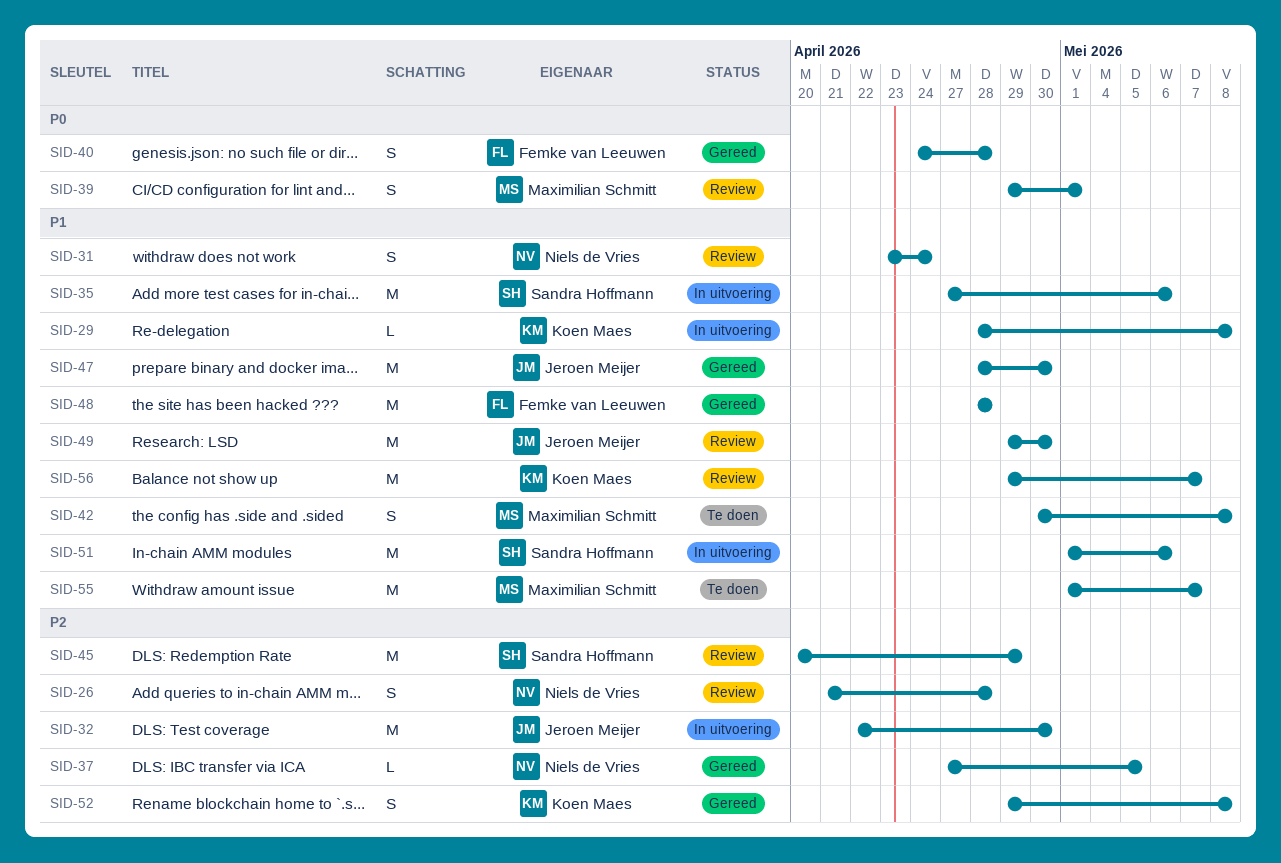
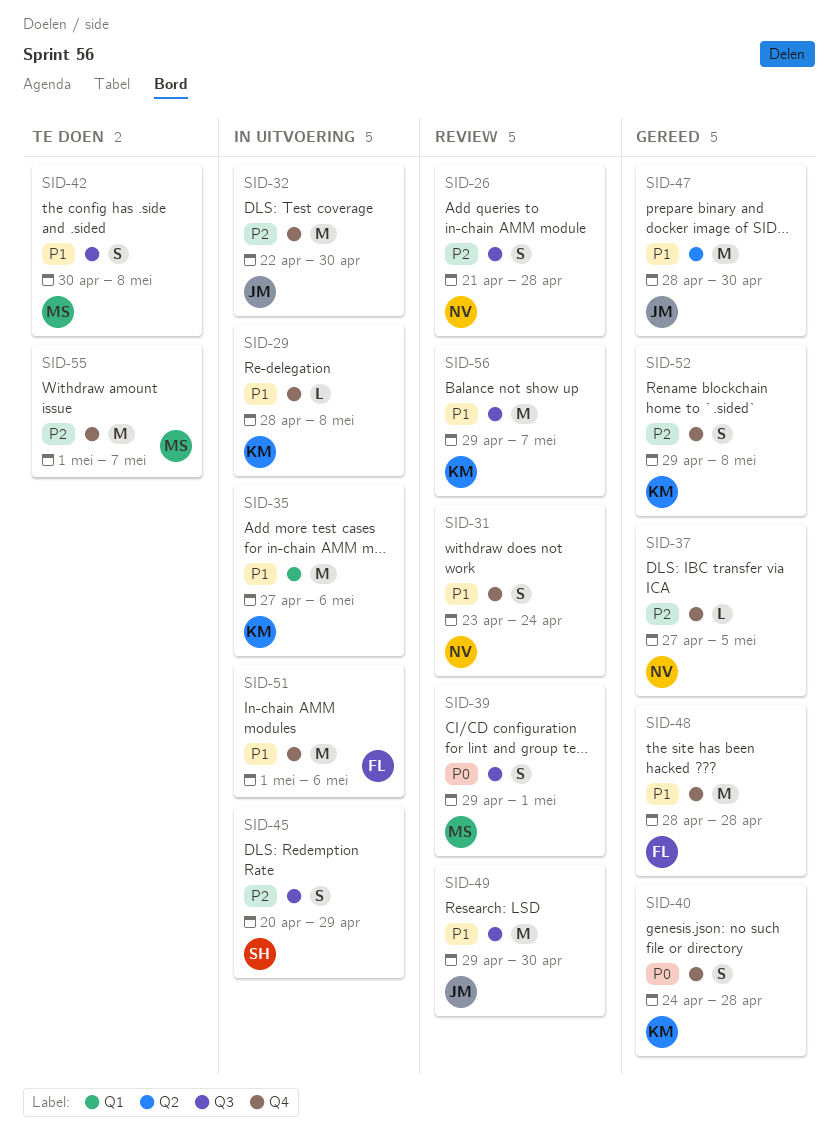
SID-35, owner: Sandra Hoffmann -> Koen Maes
SID-40, owner: Femke van Leeuwen -> Koen Maes
SID-45, status: Review -> In uitvoering
SID-45, estimate: M -> S
SID-51, owner: Sandra Hoffmann -> Femke van Leeuwen
SID-55, priority: P1 -> P2

